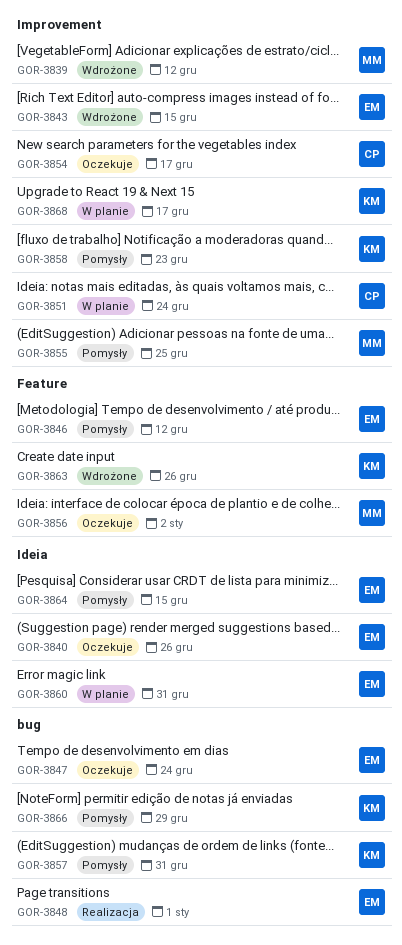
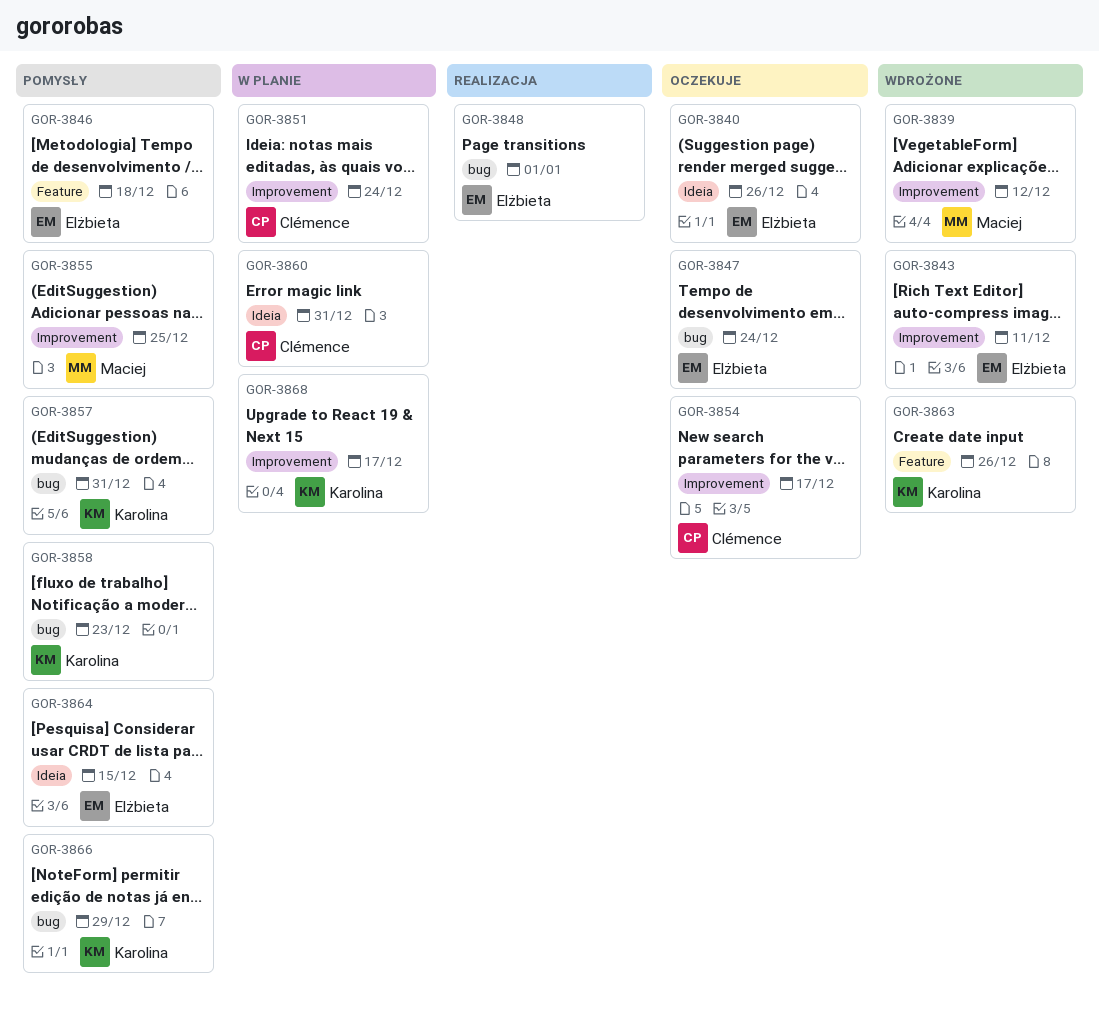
GOR-3843, due: Dec 15 -> Dec 11
GOR-3846, due: Dec 12 -> Dec 18
GOR-3856: present -> none
GOR-3858, label: Improvement -> bug
GOR-3860, owner: Elżbieta -> Clémence

